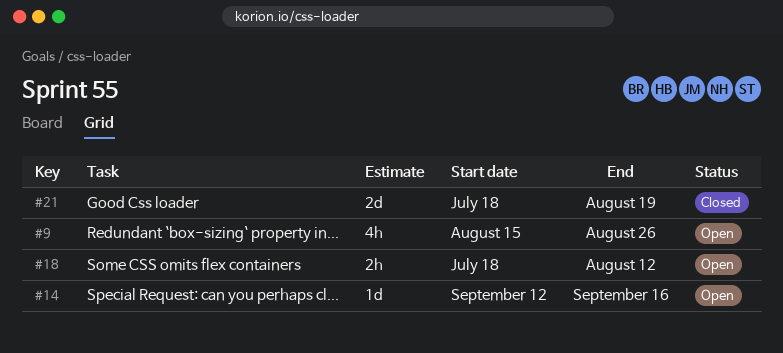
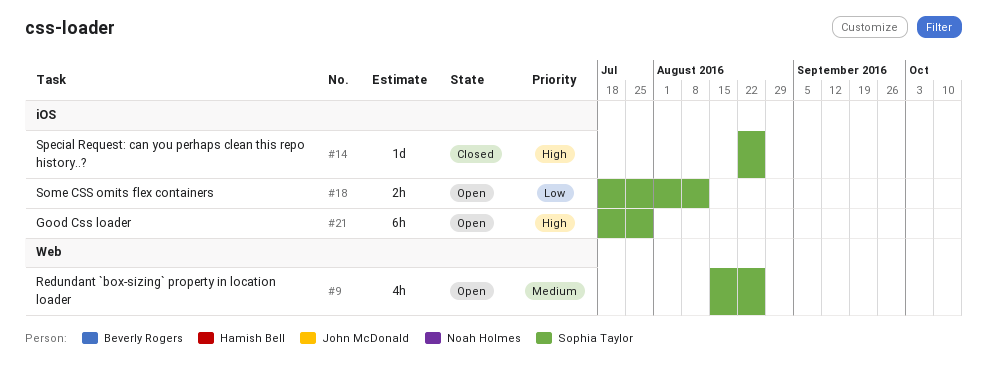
#14, status: Open -> Closed
#14, start: Sep 12 -> Aug 22
#14, due: Sep 16 -> Aug 26
#21, status: Closed -> Open
#21, estimate: 2d -> 6h
#21, due: Aug 19 -> Jul 29

